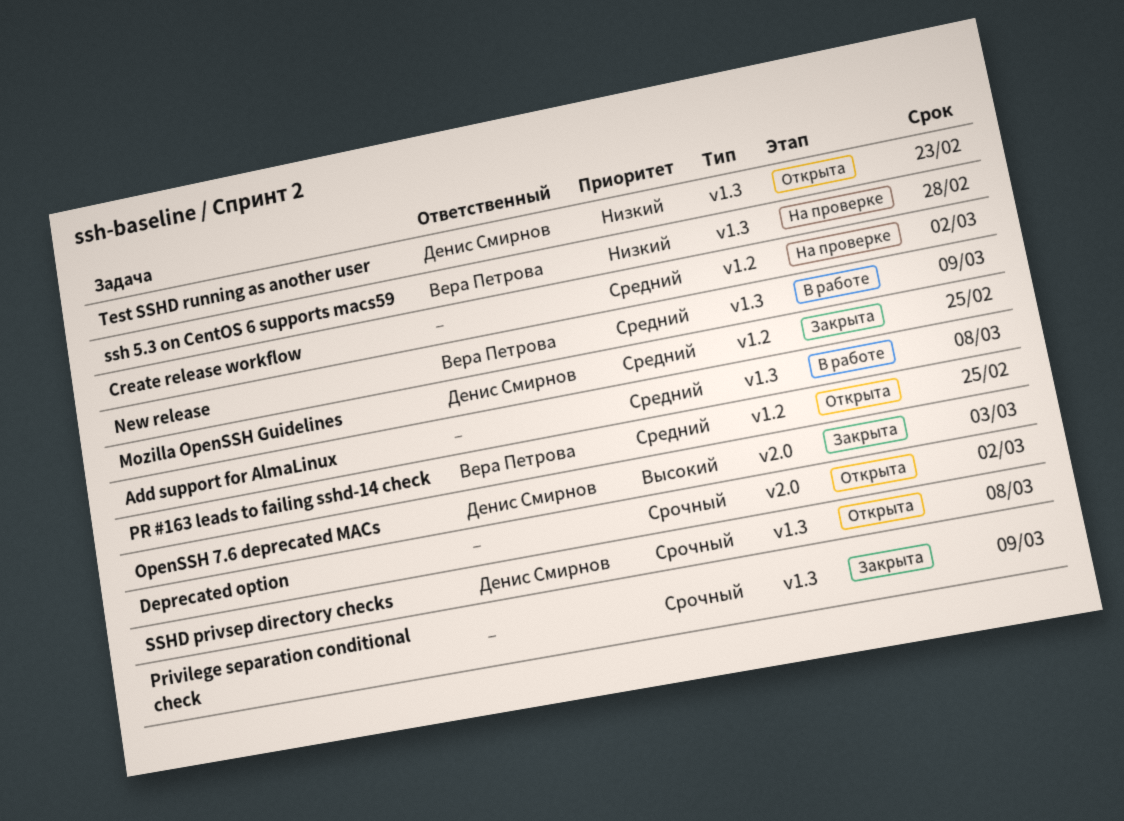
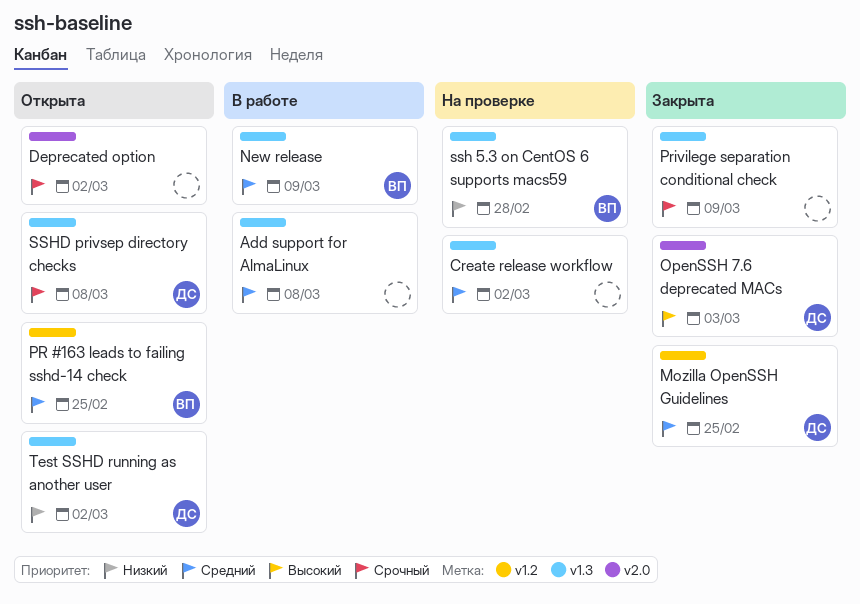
Create release workflow, label: v1.2 -> v1.3
Test SSHD running as another user, due: Feb 23 -> Mar 2

